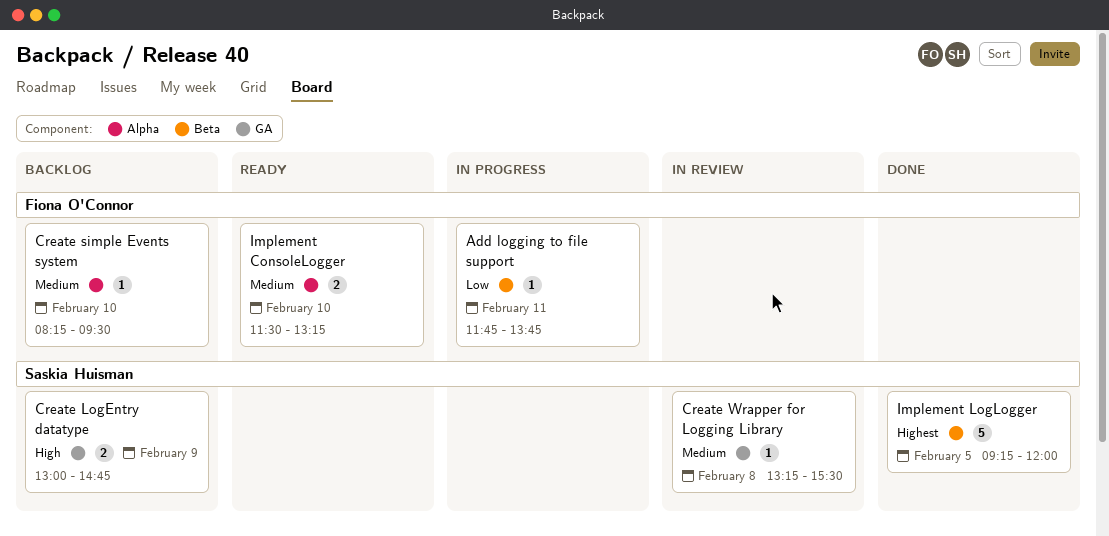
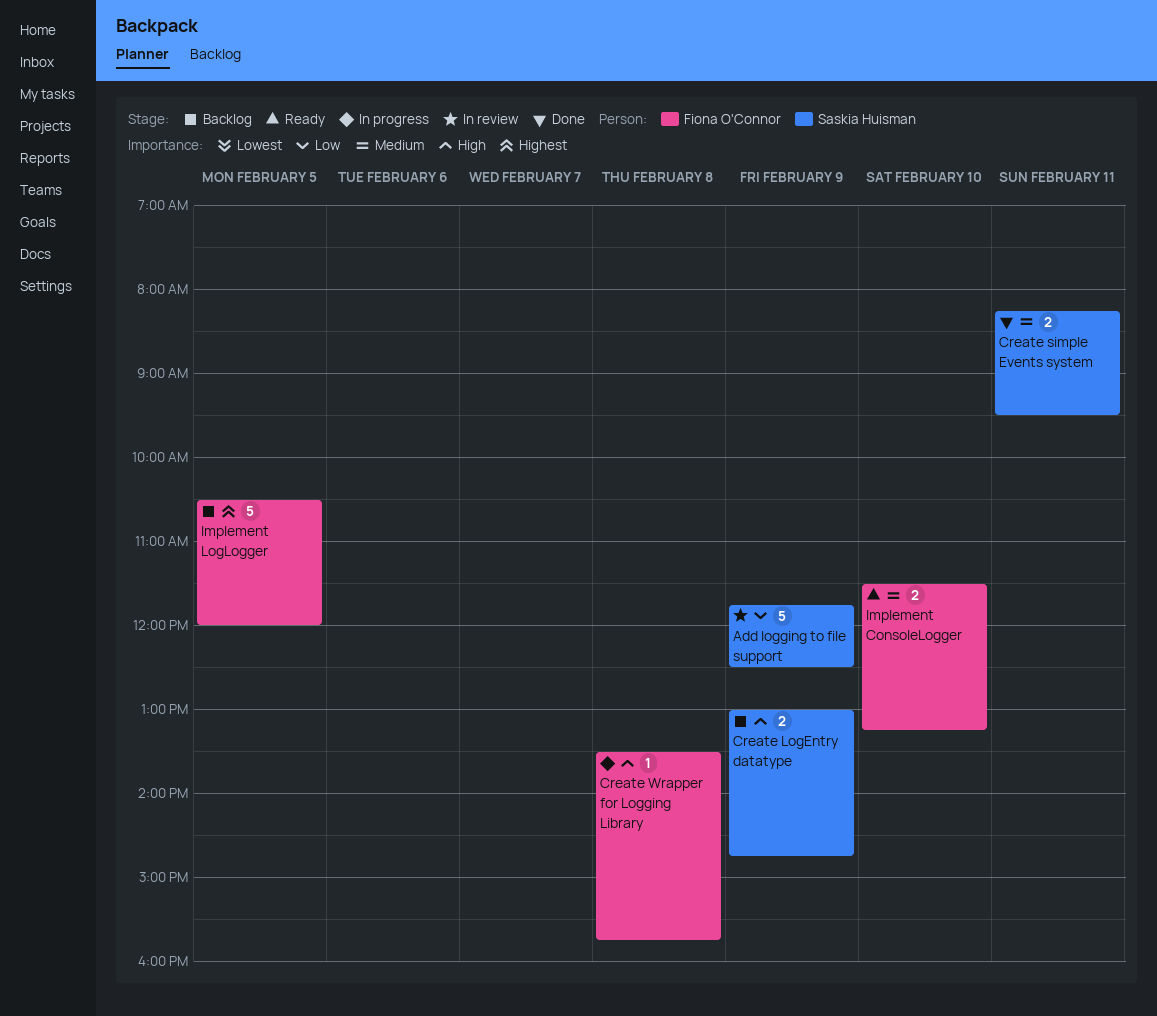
Add logging to file support, status: In progress -> In review
Add logging to file support, owner: Fiona O'Connor -> Saskia Huisman
Add logging to file support, estimate: 1 -> 5
Add logging to file support, day: Feb 11 -> Feb 9
Add logging to file support, ends: 13:45 -> 12:30
Create simple Events system, status: Backlog -> Done
Create simple Events system, owner: Fiona O'Connor -> Saskia Huisman
Create simple Events system, estimate: 1 -> 2
Create simple Events system, day: Feb 10 -> Feb 11
Create Wrapper for Logging Library, status: In review -> In progress
Create Wrapper for Logging Library, owner: Saskia Huisman -> Fiona O'Connor
Create Wrapper for Logging Library, priority: Medium -> High
Create Wrapper for Logging Library, begins: 13:15 -> 13:30
Create Wrapper for Logging Library, ends: 15:30 -> 15:45
Implement LogLogger, status: Done -> Backlog
Implement LogLogger, owner: Saskia Huisman -> Fiona O'Connor
Implement LogLogger, begins: 09:15 -> 10:30

